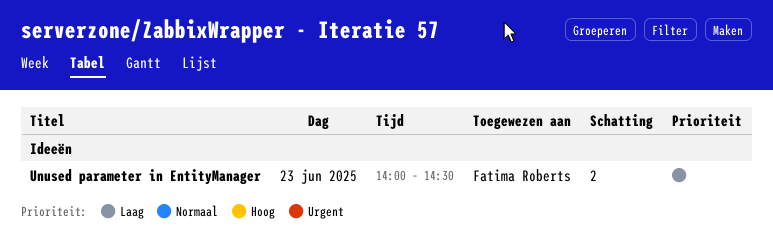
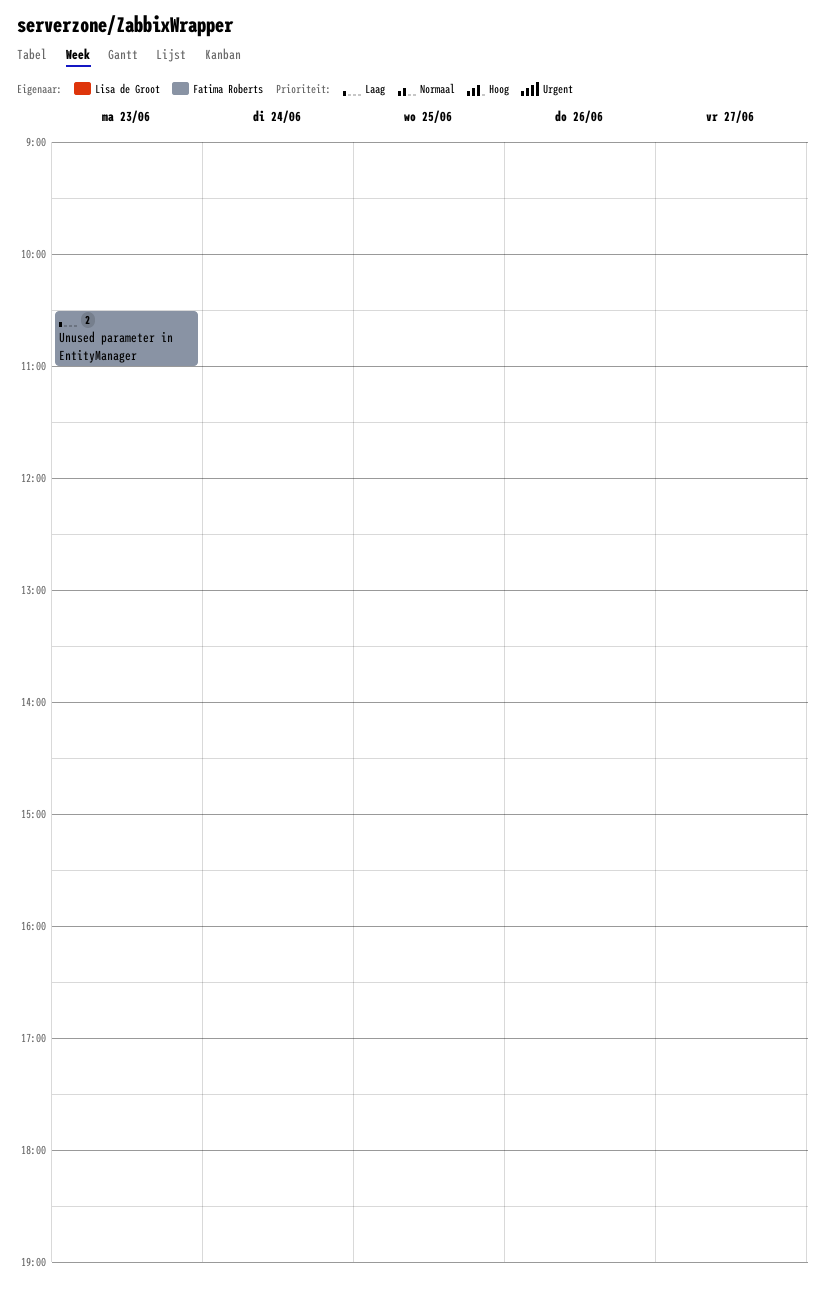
Unused parameter in EntityManager, begins: 14:00 -> 10:30
Unused parameter in EntityManager, ends: 14:30 -> 11:00

